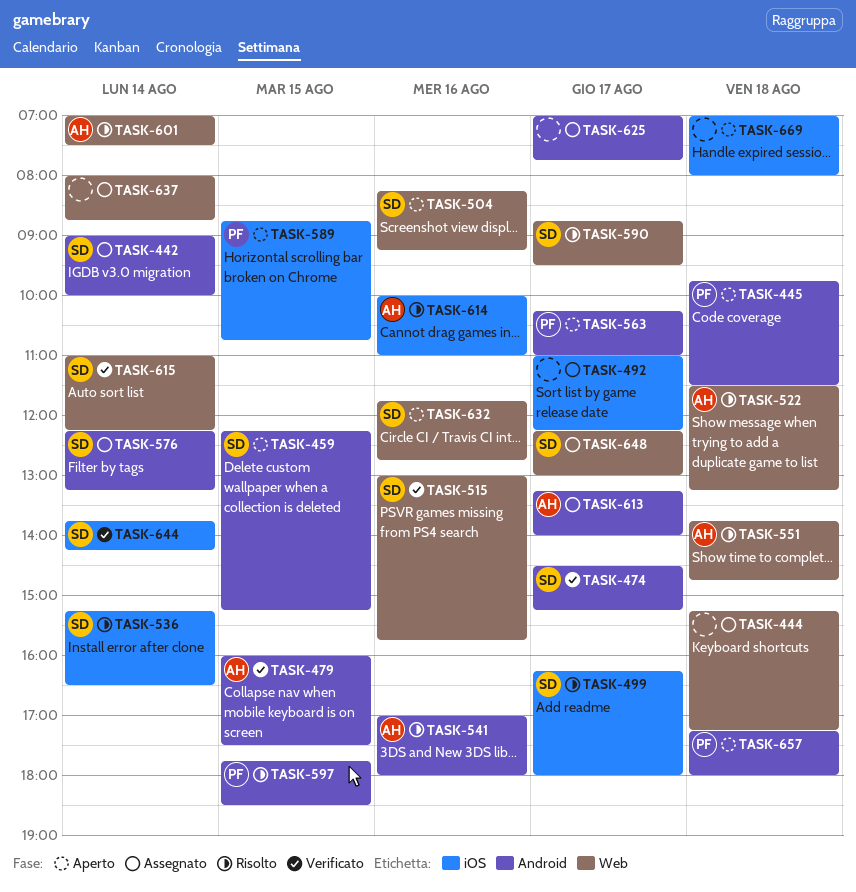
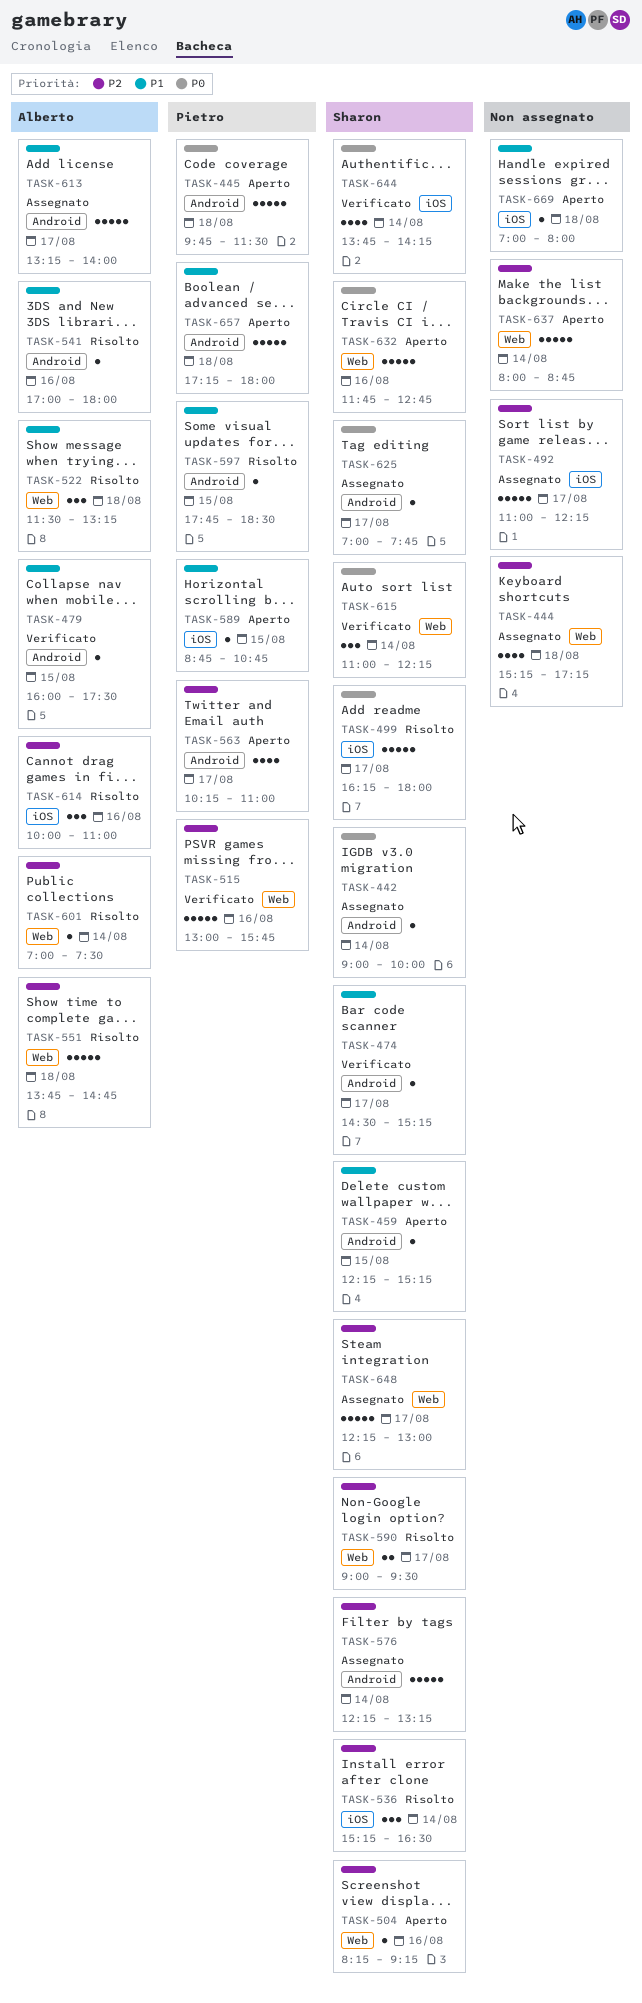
TASK-515, owner: Sharon -> Pietro
TASK-590, begins: 08:45 -> 09:00
TASK-625, owner: none -> Sharon
TASK-637, status: Assegnato -> Aperto

